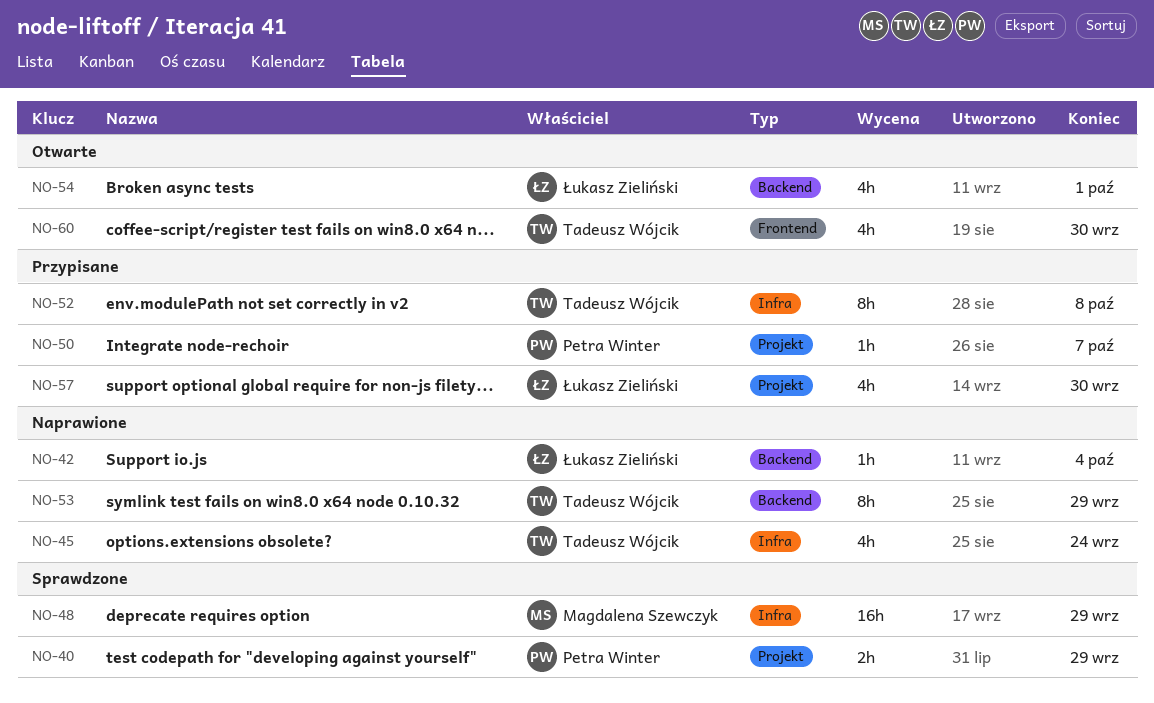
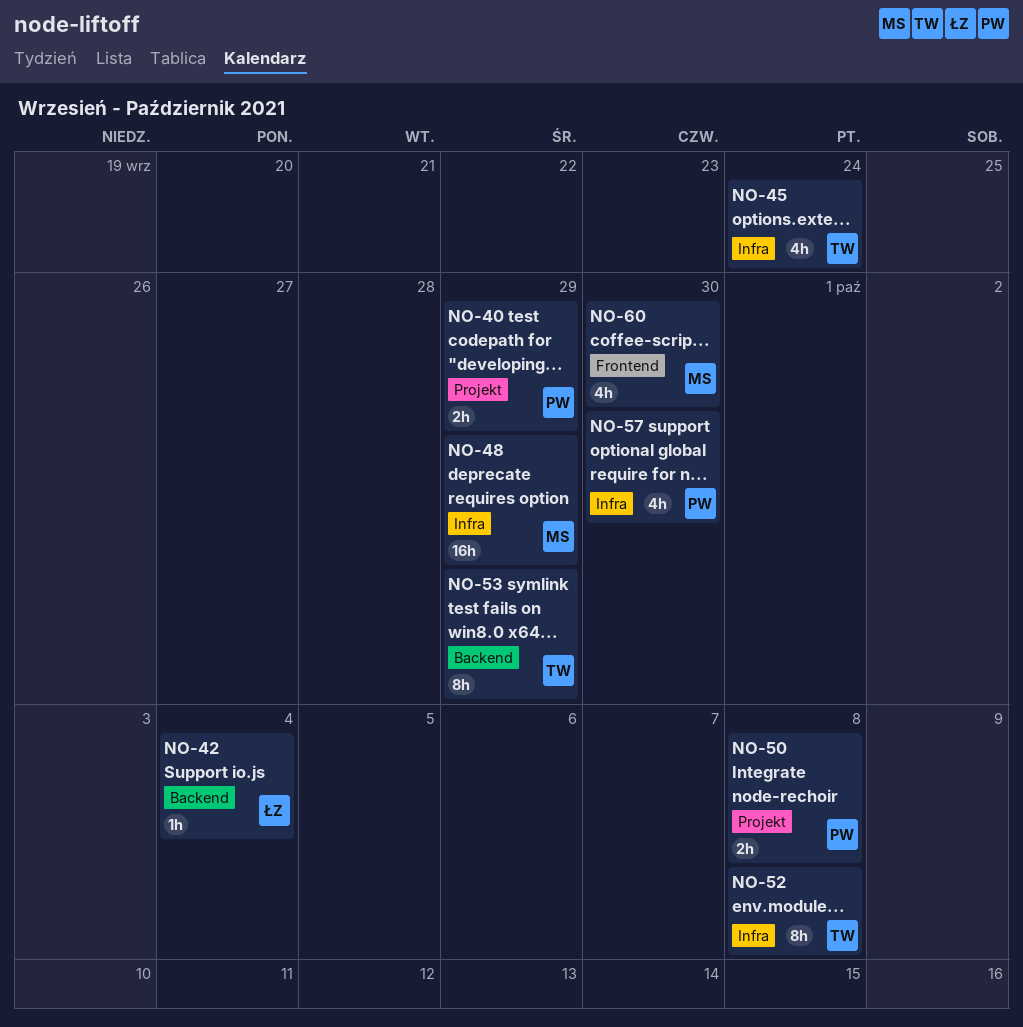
NO-50, estimate: 1h -> 2h
NO-50, due: Oct 7 -> Oct 8
NO-54: present -> none
NO-57, owner: Łukasz Zieliński -> Petra Winter
NO-57, label: Projekt -> Infra
NO-60, owner: Tadeusz Wójcik -> Magdalena Szewczyk

